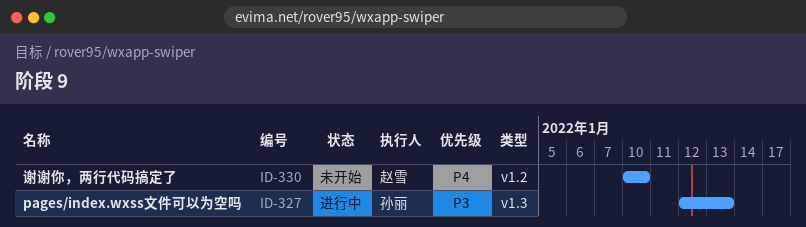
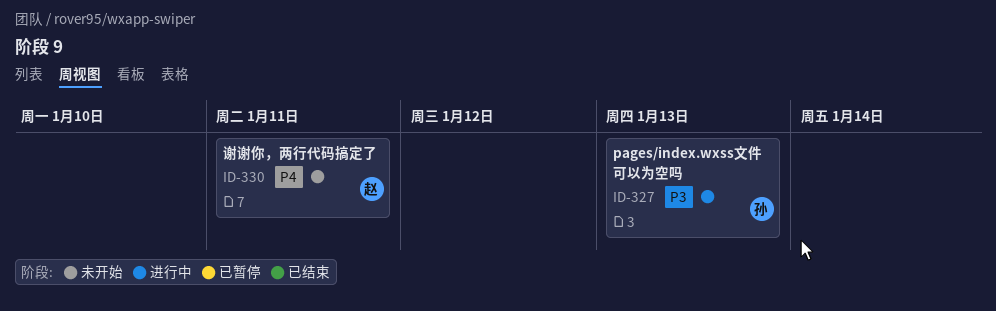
ID-330, due: Jan 10 -> Jan 11

